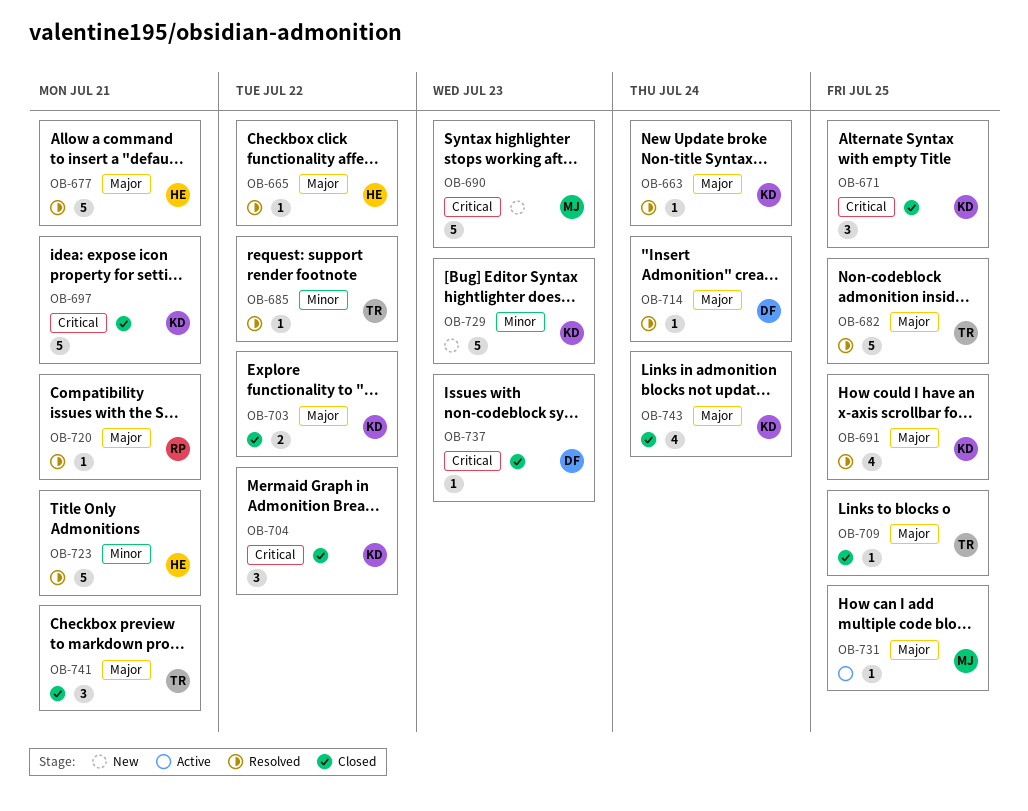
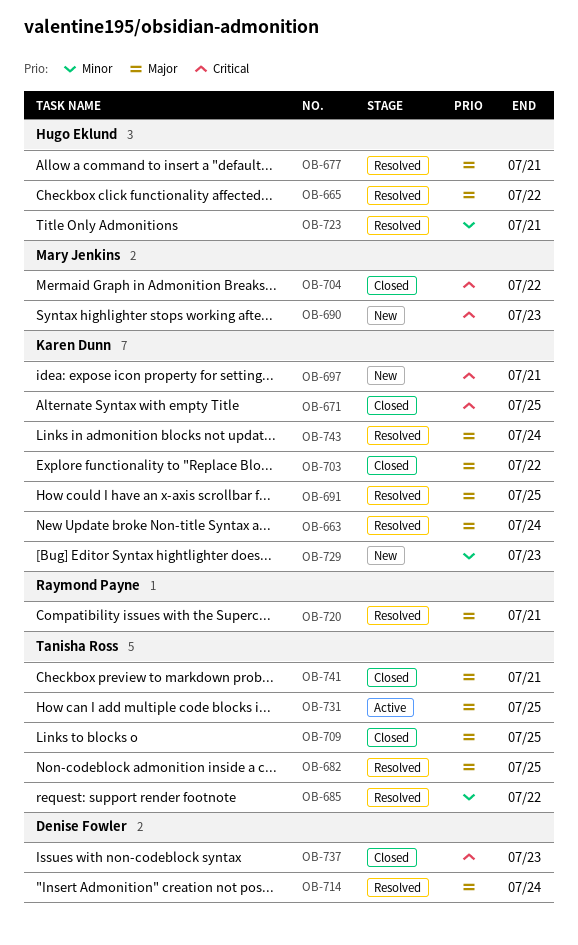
OB-697, status: Closed -> New
OB-704, owner: Karen Dunn -> Mary Jenkins
OB-731, owner: Mary Jenkins -> Tanisha Ross
OB-743, status: Closed -> Resolved

